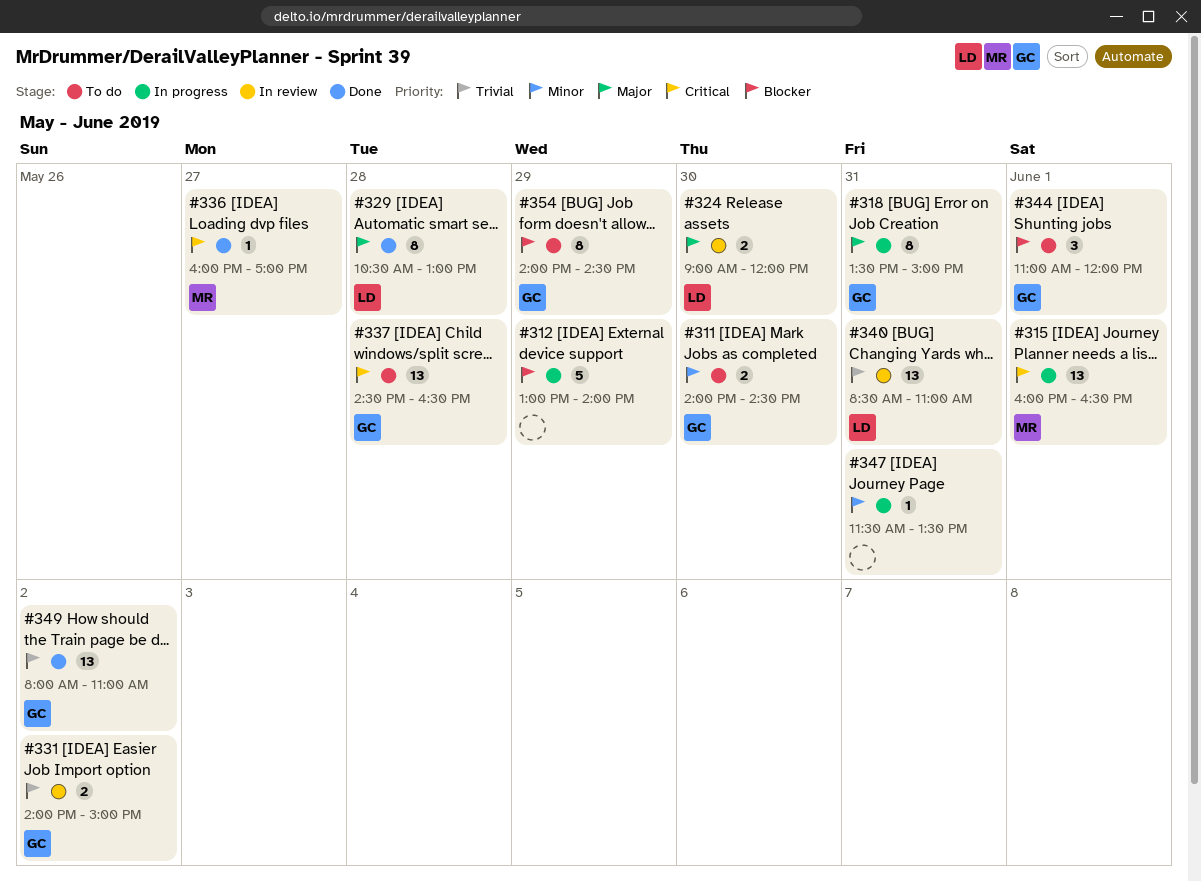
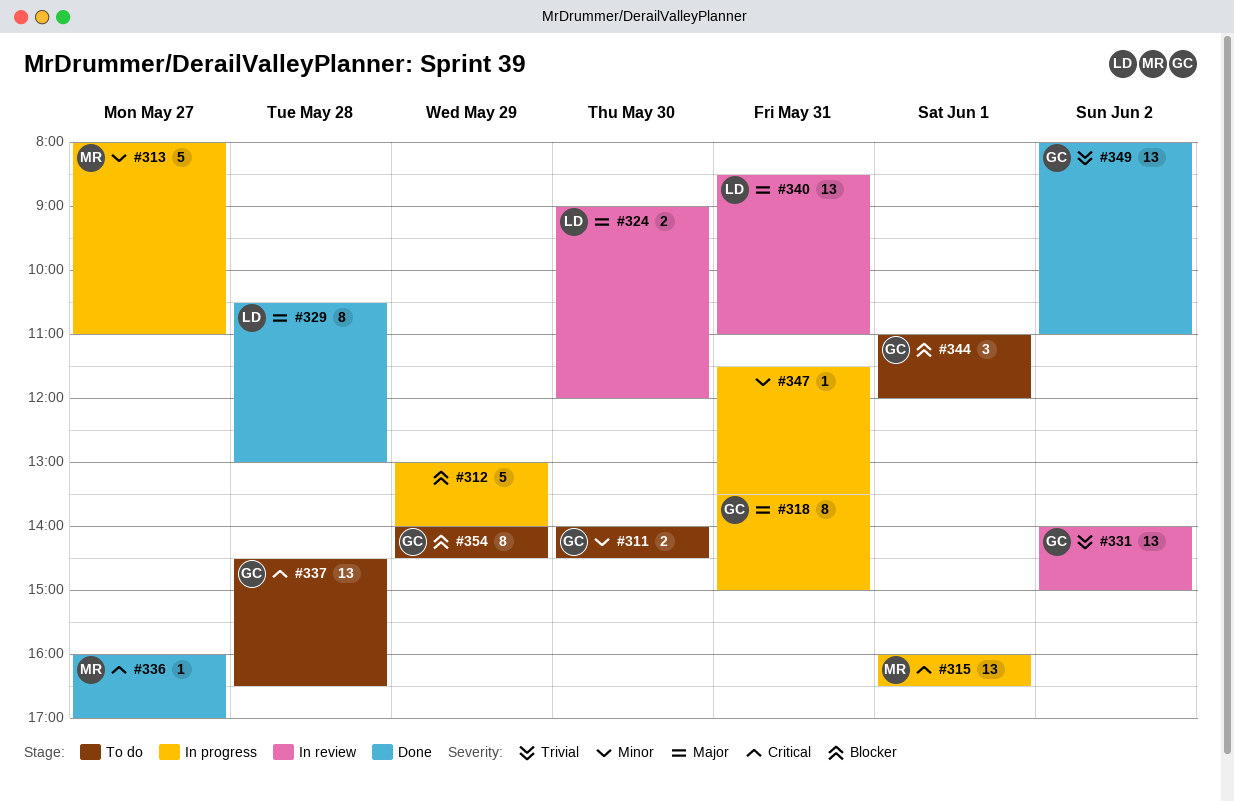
#313: none -> present
#331, estimate: 2 -> 13
#340, priority: Trivial -> Major

